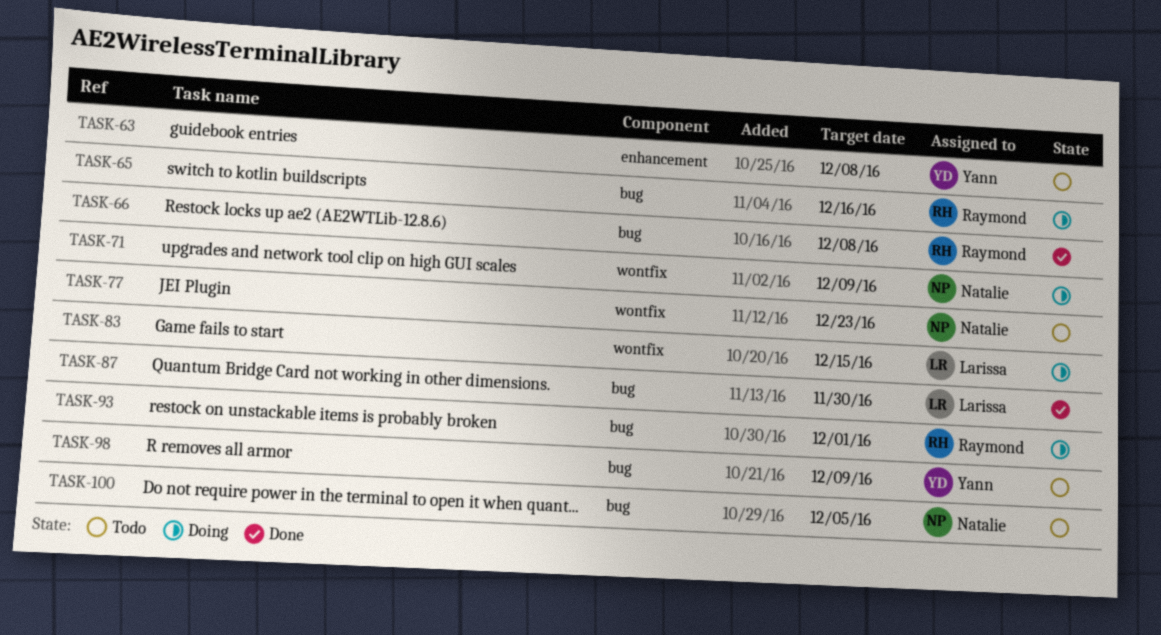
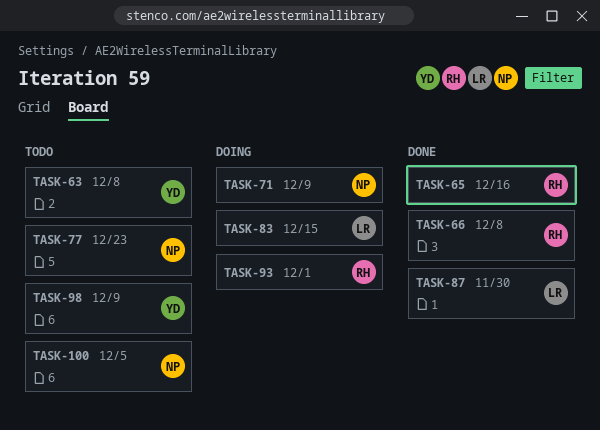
TASK-65, status: Doing -> Done

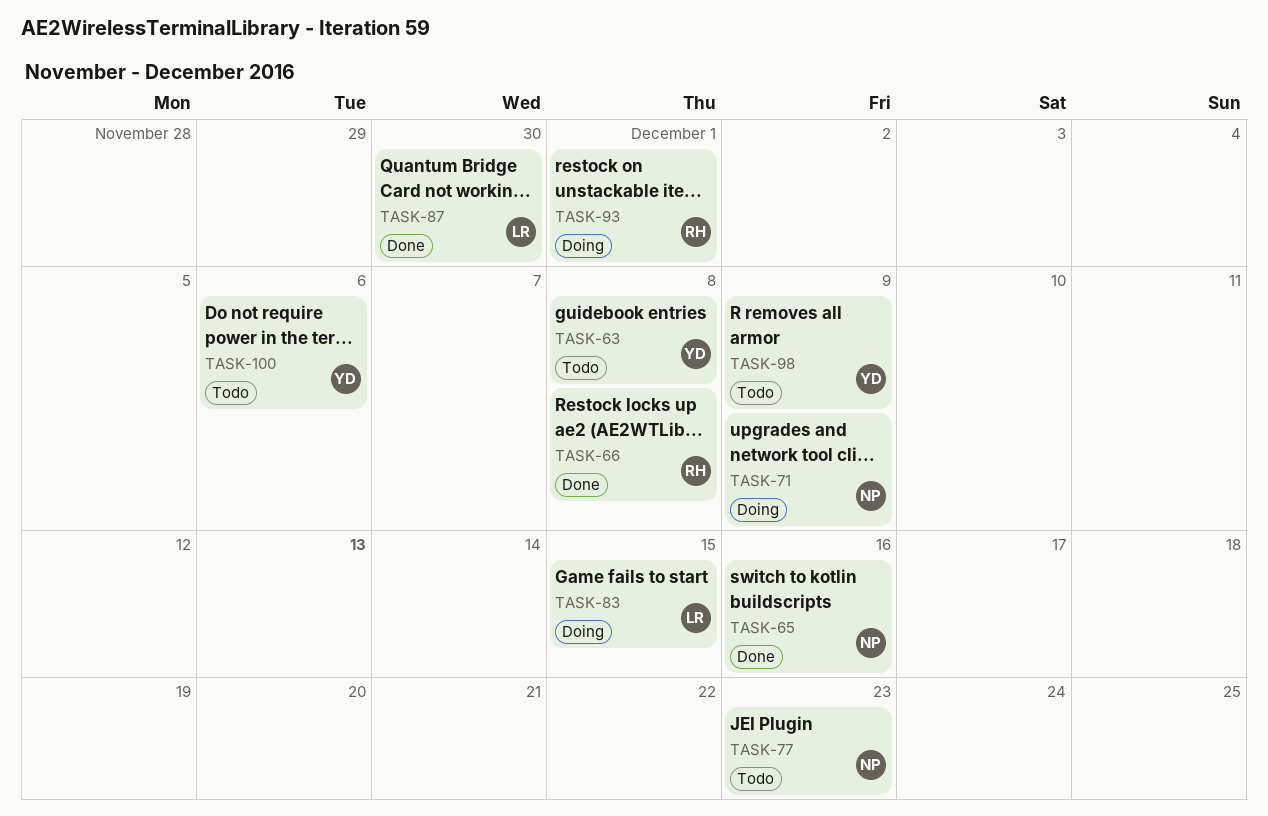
TASK-65, owner: RH -> NP
TASK-100, owner: NP -> YD
TASK-100, due: Dec 5 -> Dec 6

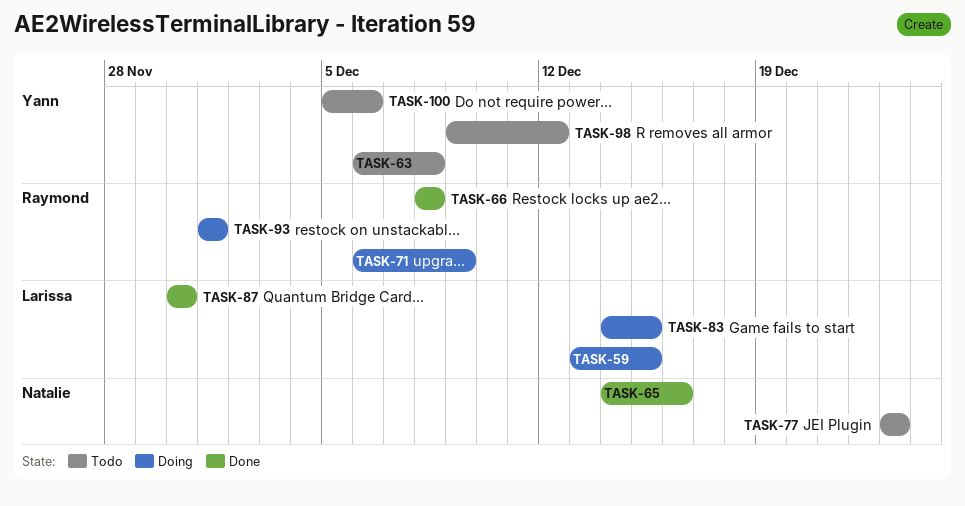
TASK-59: none -> present
TASK-71, owner: Natalie -> Raymond
TASK-98, due: Dec 9 -> Dec 12

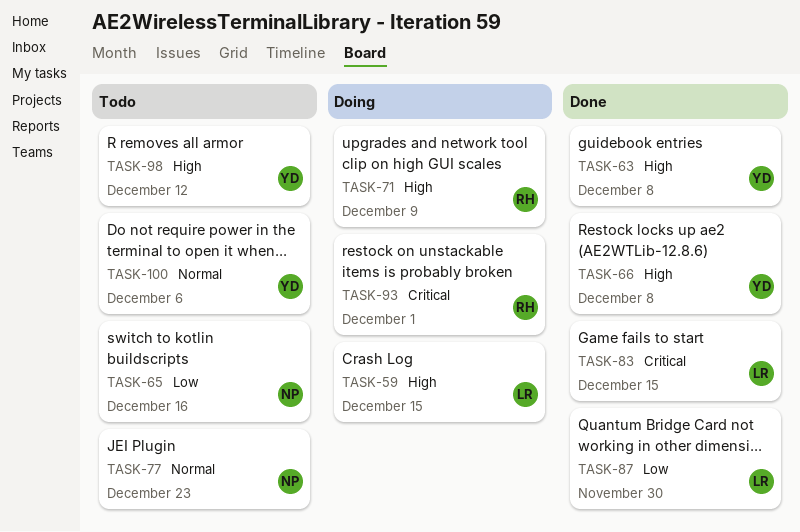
TASK-63, status: Todo -> Done
TASK-65, status: Done -> Todo
TASK-66, owner: Raymond -> Yann
TASK-83, status: Doing -> Done

